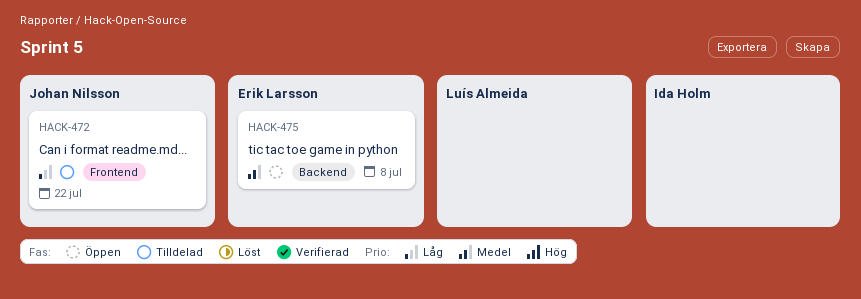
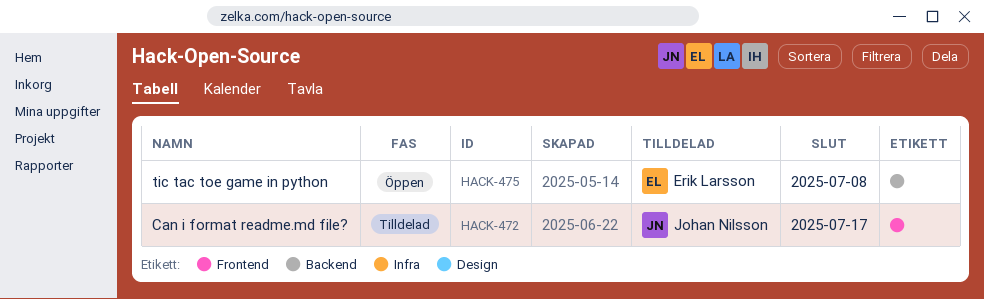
HACK-472, due: Jul 22 -> Jul 17

